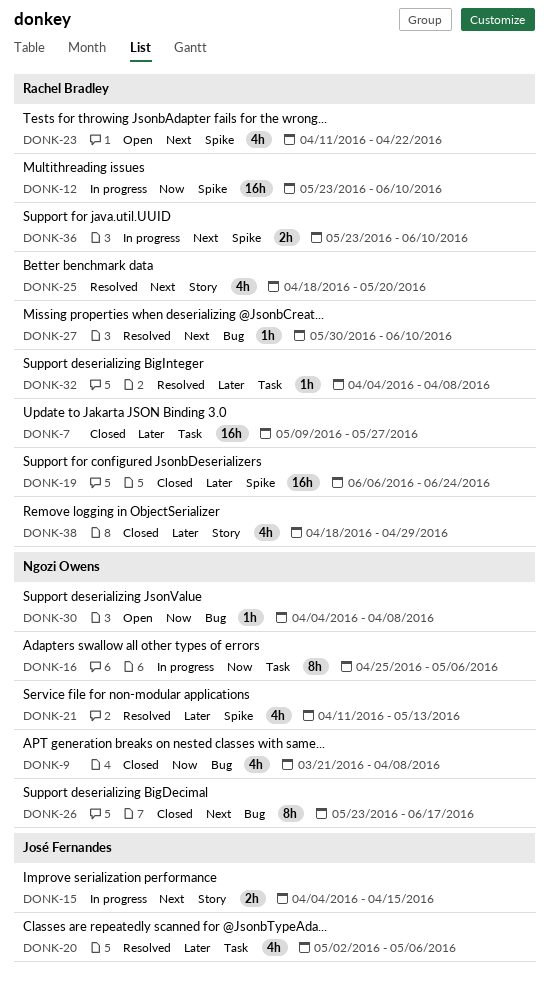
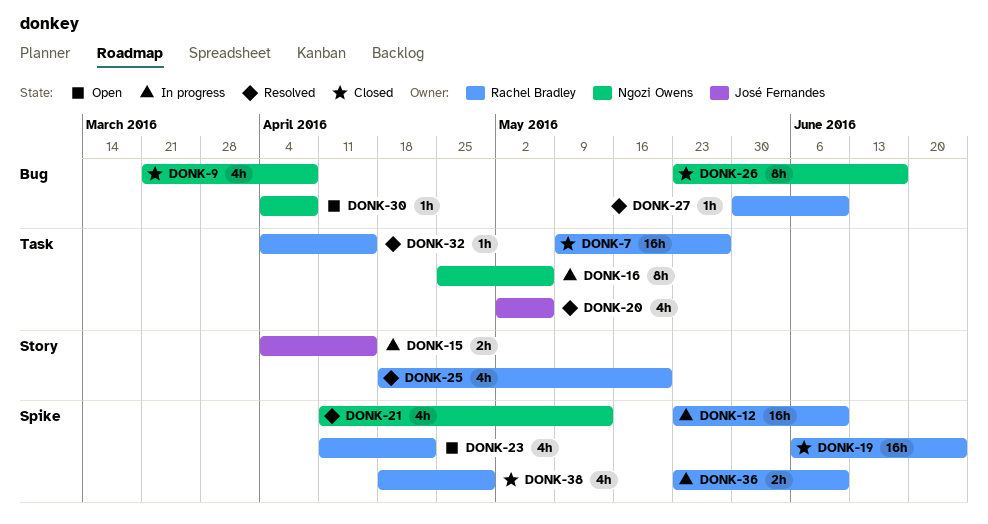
DONK-32, due: Apr 8 -> Apr 15
DONK-38, label: Story -> Spike

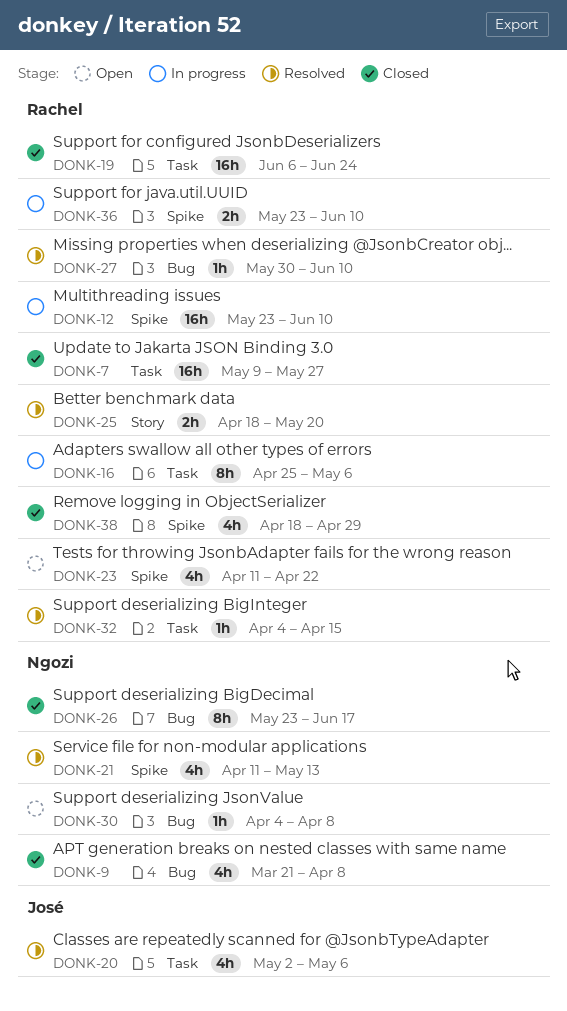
DONK-15: present -> none
DONK-16, owner: Ngozi Owens -> Rachel Bradley
DONK-19, label: Spike -> Task
DONK-25, estimate: 4h -> 2h

